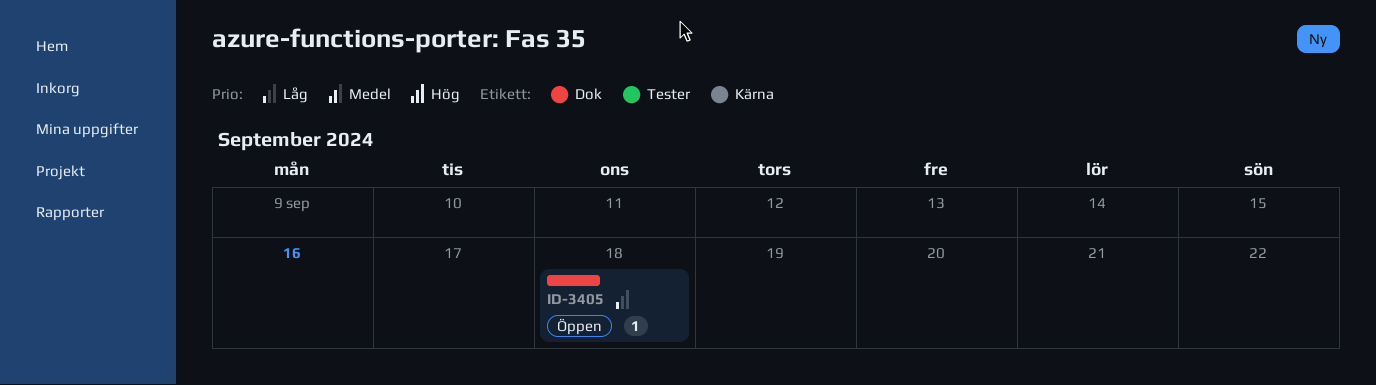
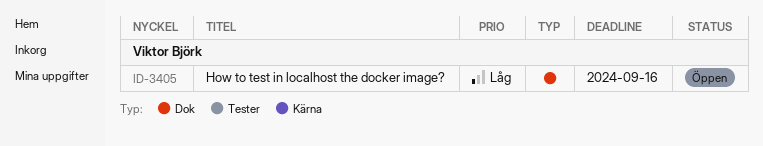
ID-3405, due: Sep 18 -> Sep 16

